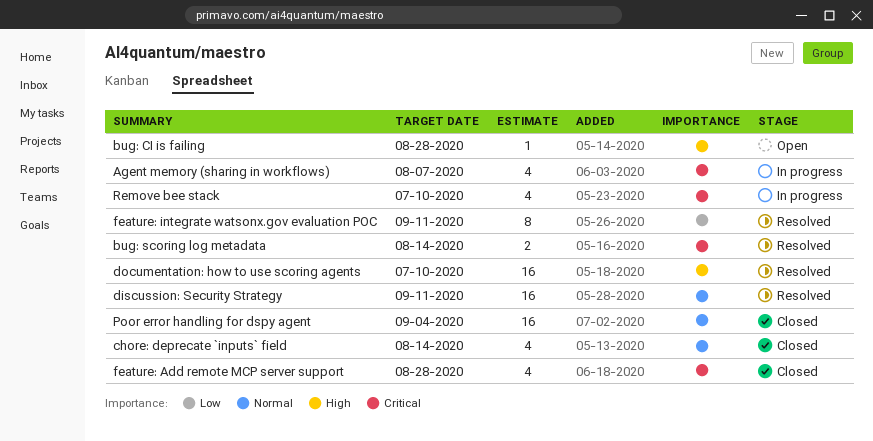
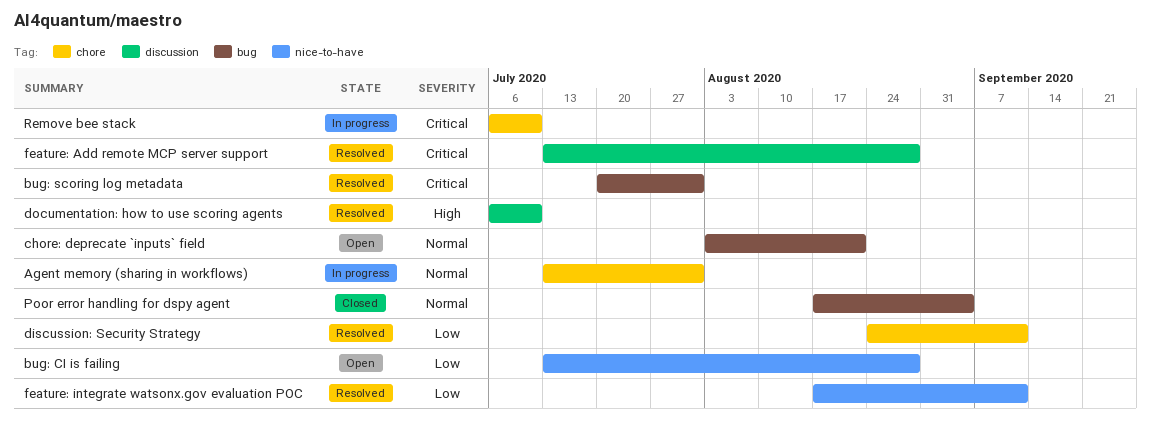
Agent memory (sharing in workflows), priority: Critical -> Normal
Agent memory (sharing in workflows), due: Aug 7 -> Jul 31
bug: CI is failing, priority: High -> Low
bug: scoring log metadata, due: Aug 14 -> Jul 31
chore: deprecate `inputs` field, status: Closed -> Open
chore: deprecate `inputs` field, due: Aug 14 -> Aug 21
discussion: Security Strategy, priority: Normal -> Low
feature: Add remote MCP server support, status: Closed -> Resolved

